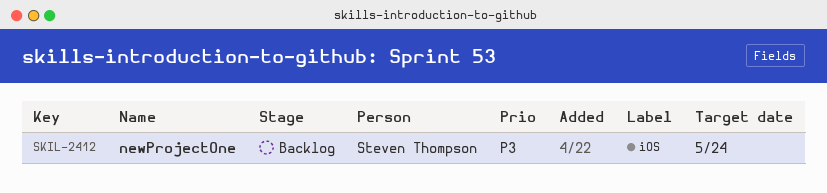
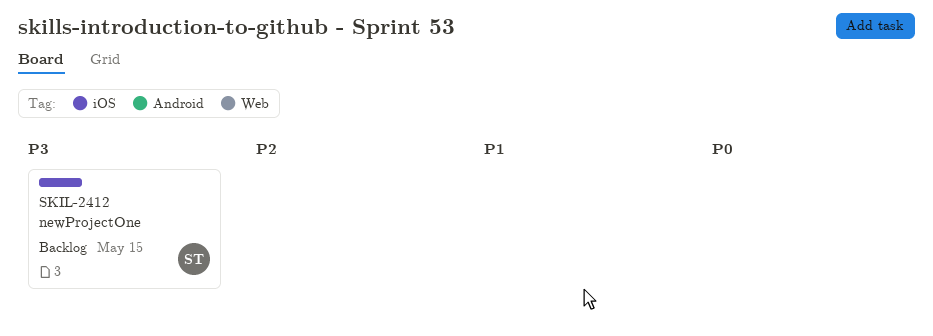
SKIL-2412, due: May 24 -> May 15

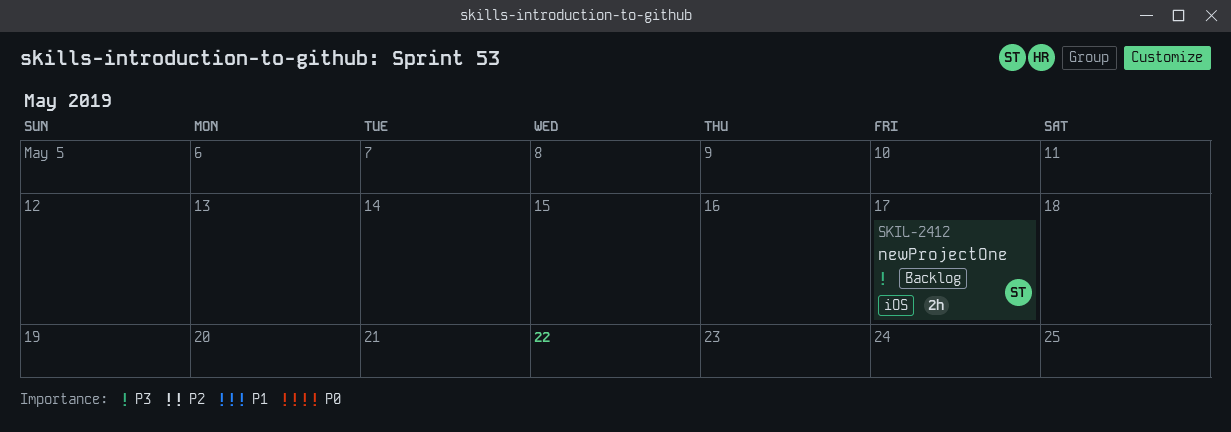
SKIL-2412, due: May 15 -> May 17

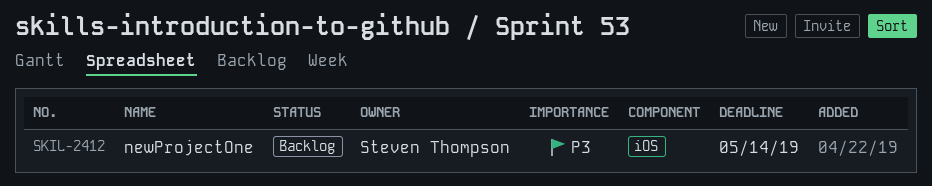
SKIL-2412, due: May 17 -> May 14

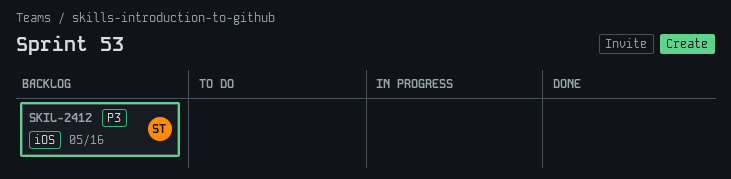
SKIL-2412, due: May 14 -> May 16

